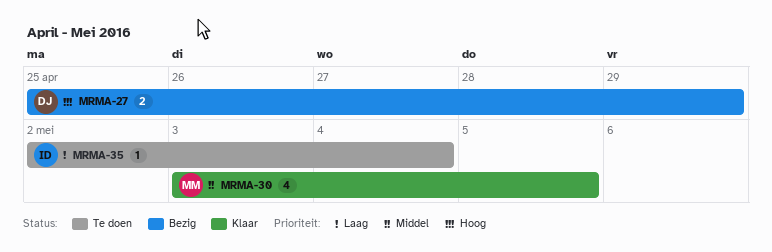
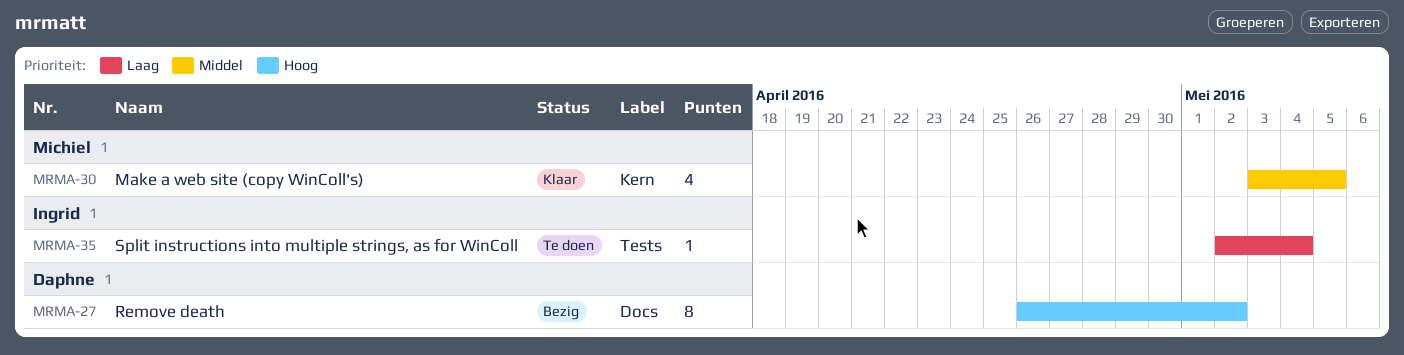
MRMA-27, estimate: 2 -> 8
MRMA-27, start: Apr 25 -> Apr 26
MRMA-27, due: Apr 29 -> May 2

